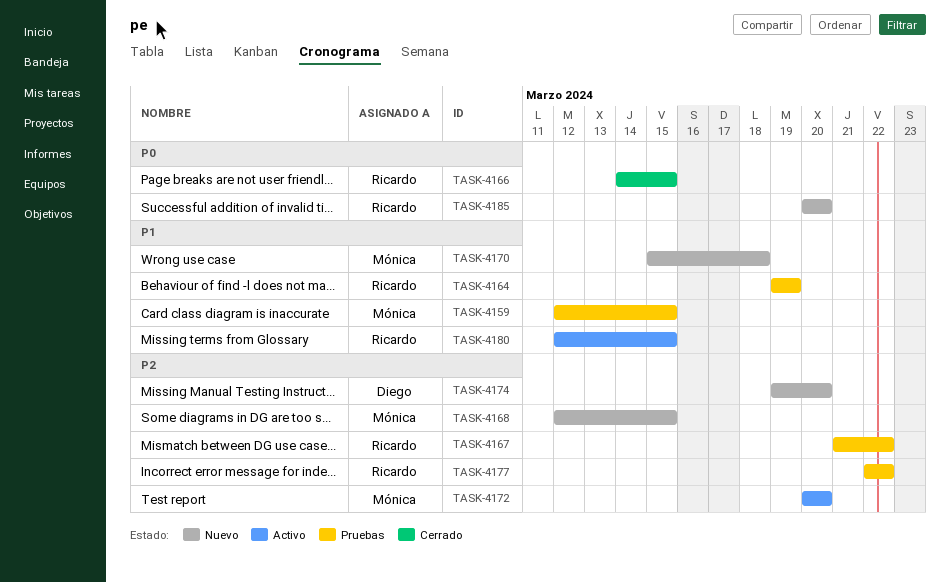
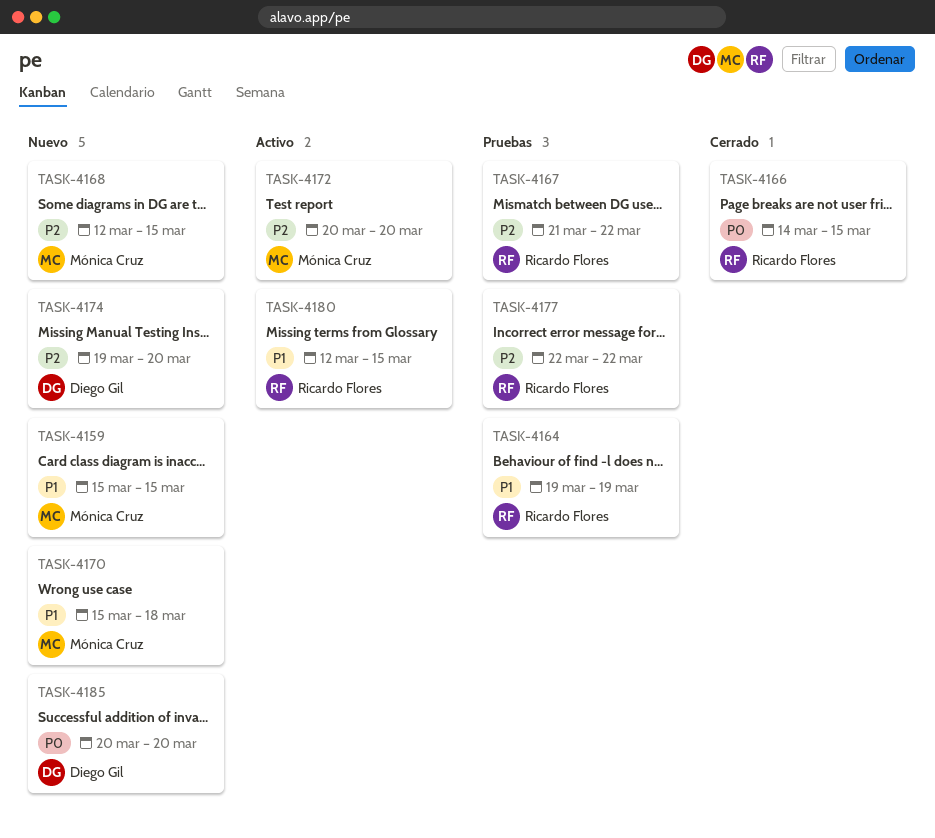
TASK-4159, status: Pruebas -> Nuevo
TASK-4159, start: Mar 12 -> Mar 15
TASK-4185, owner: Ricardo Flores -> Diego Gil

